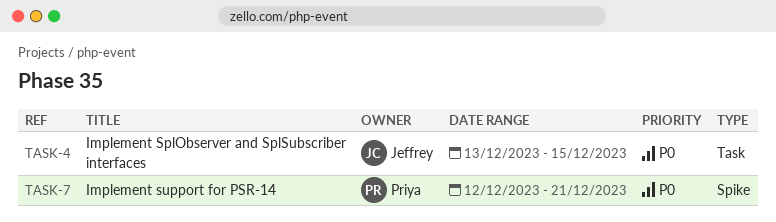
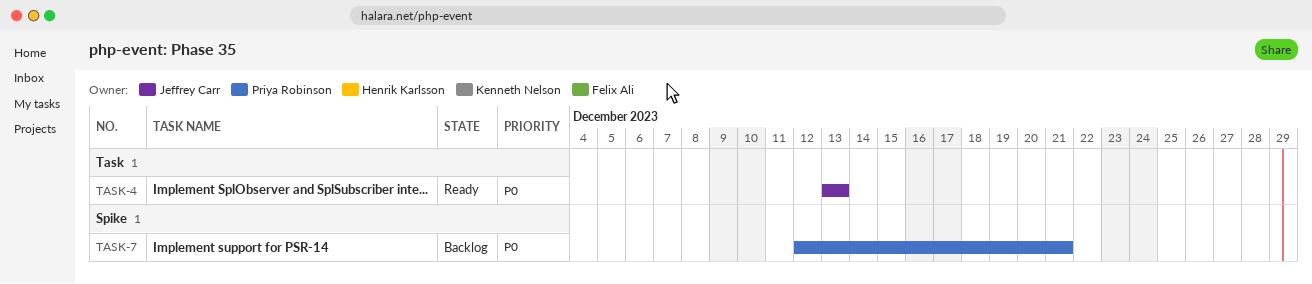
TASK-4, due: Dec 15 -> Dec 13

